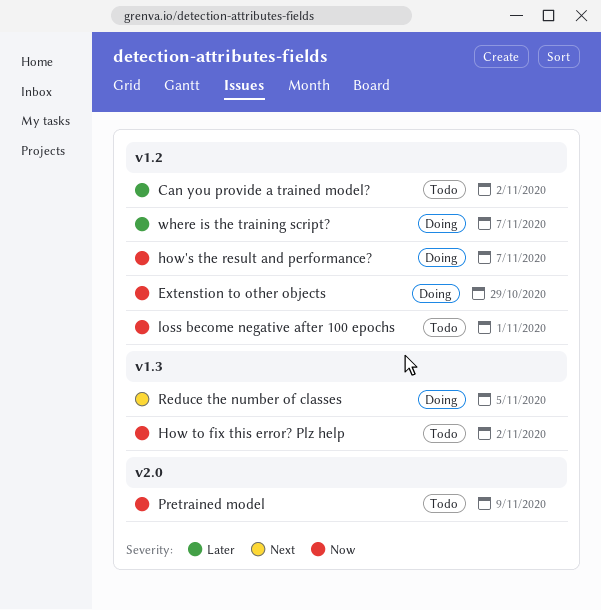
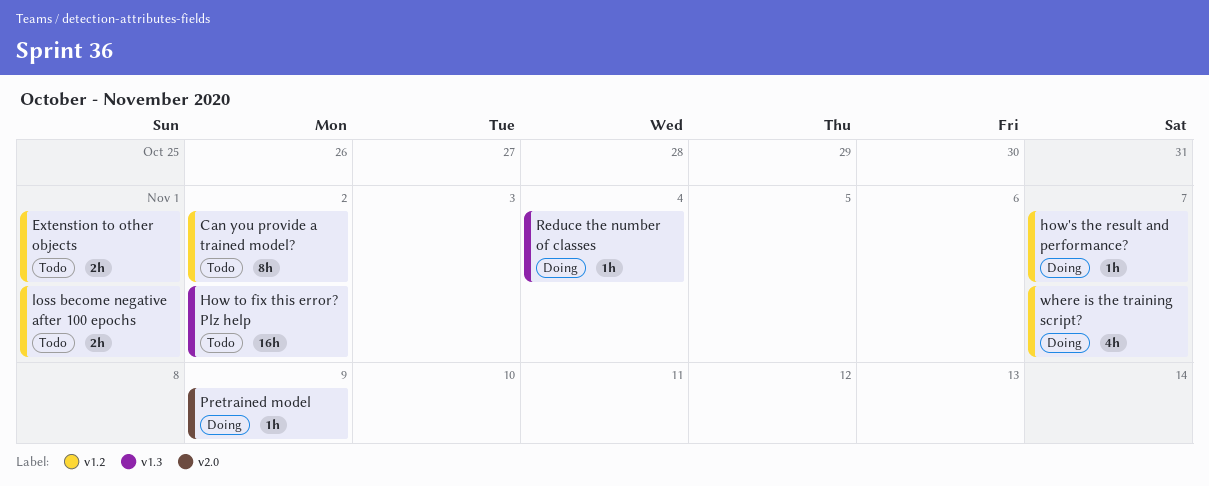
Extenstion to other objects, status: Doing -> Todo
Extenstion to other objects, due: Oct 29 -> Nov 1
Pretrained model, status: Todo -> Doing
Reduce the number of classes, due: Nov 5 -> Nov 4

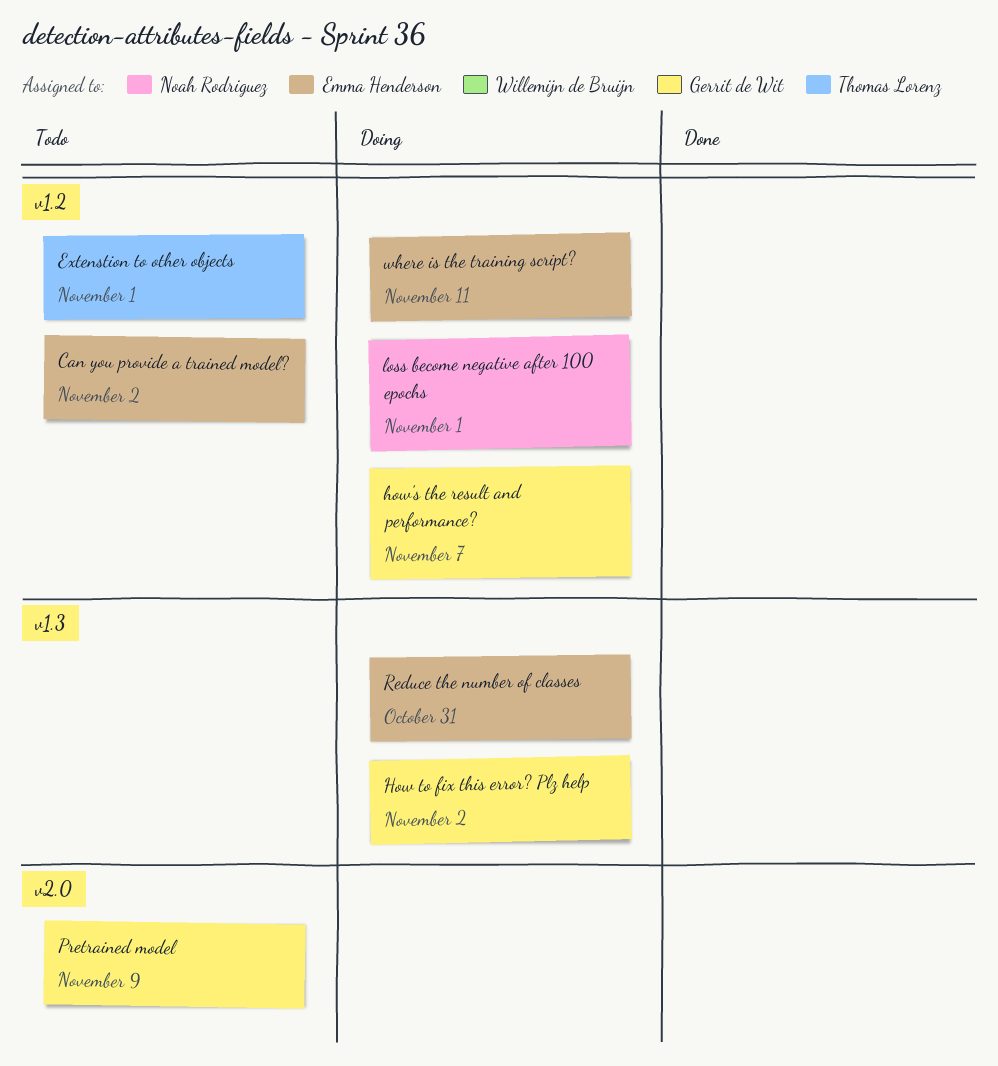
How to fix this error? Plz help, status: Todo -> Doing
loss become negative after 100 epochs, status: Todo -> Doing
Pretrained model, status: Doing -> Todo
Reduce the number of classes, due: Nov 4 -> Oct 31
where is the training script?, due: Nov 7 -> Nov 11

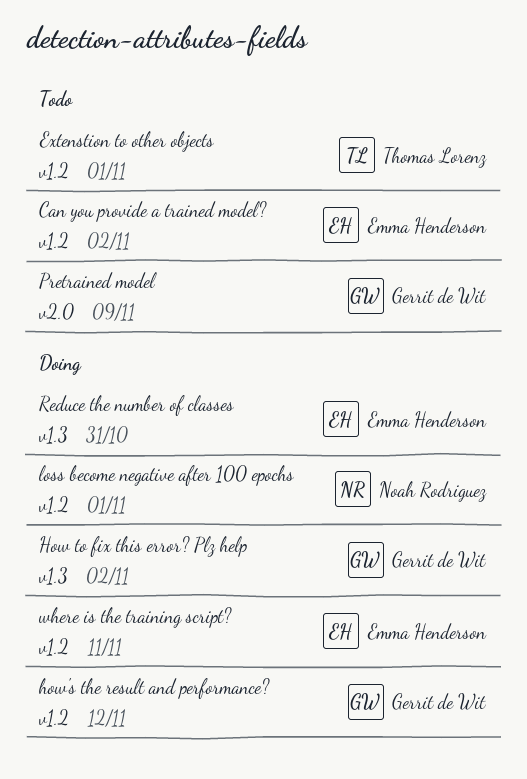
how's the result and performance?, due: Nov 7 -> Nov 12

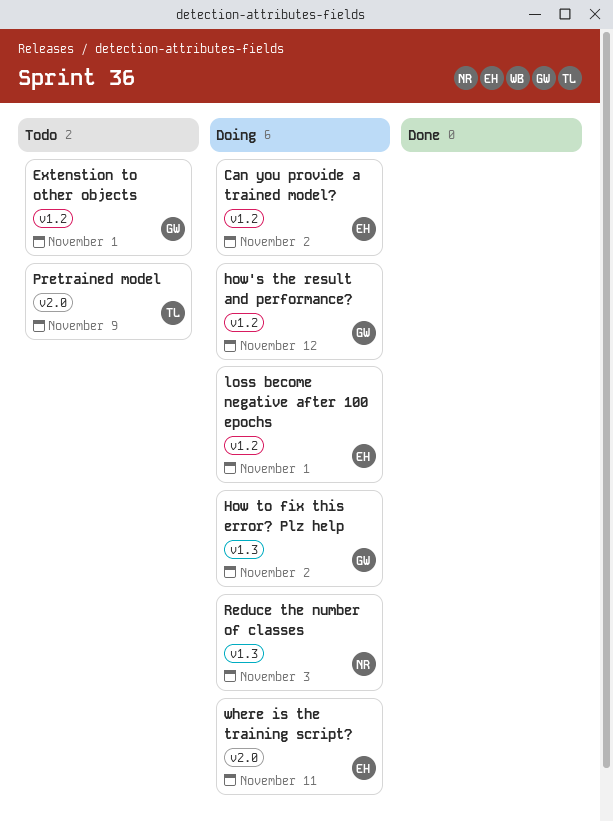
Can you provide a trained model?, status: Todo -> Doing
Extenstion to other objects, owner: Thomas Lorenz -> Gerrit de Wit
loss become negative after 100 epochs, owner: Noah Rodriguez -> Emma Henderson
Pretrained model, owner: Gerrit de Wit -> Thomas Lorenz
Reduce the number of classes, owner: Emma Henderson -> Noah Rodriguez
Reduce the number of classes, due: Oct 31 -> Nov 3
where is the training script?, label: v1.2 -> v2.0

